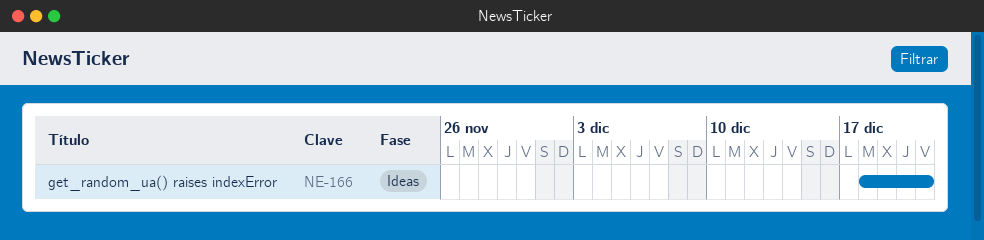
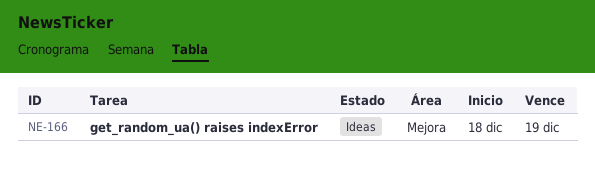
NE-166, due: Dec 21 -> Dec 19

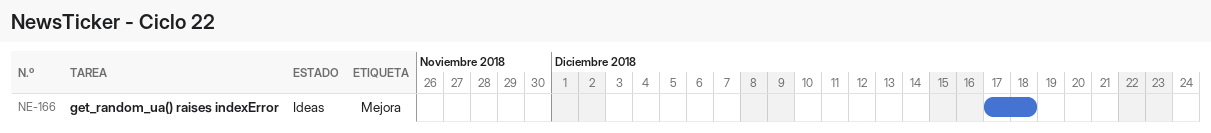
NE-166, start: Dec 18 -> Dec 17
NE-166, due: Dec 19 -> Dec 18

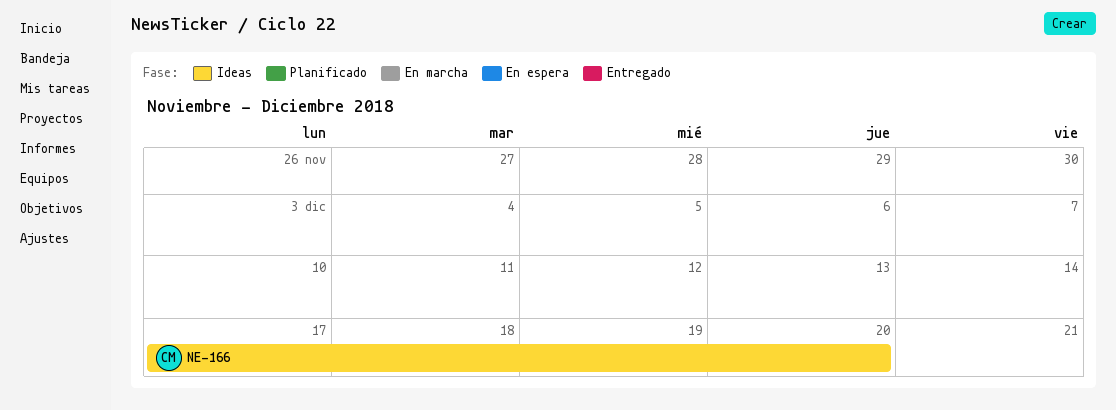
NE-166, due: Dec 18 -> Dec 20

